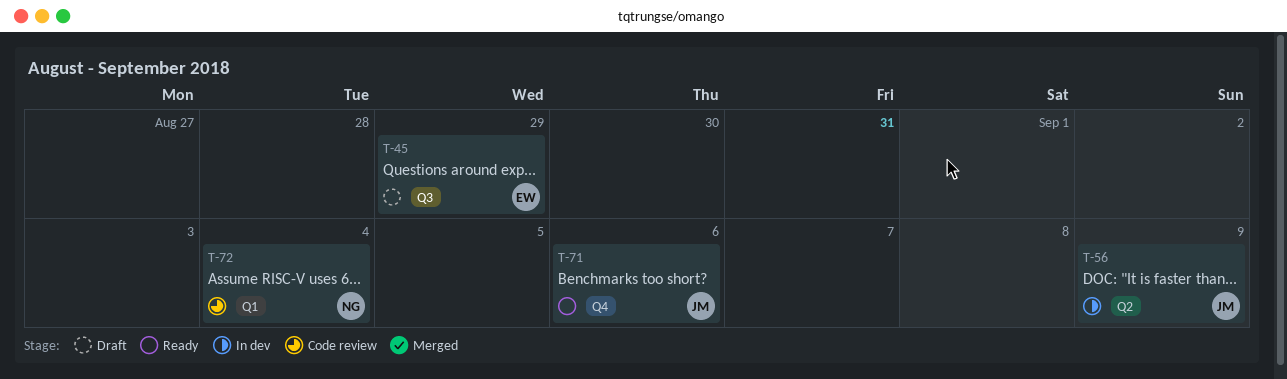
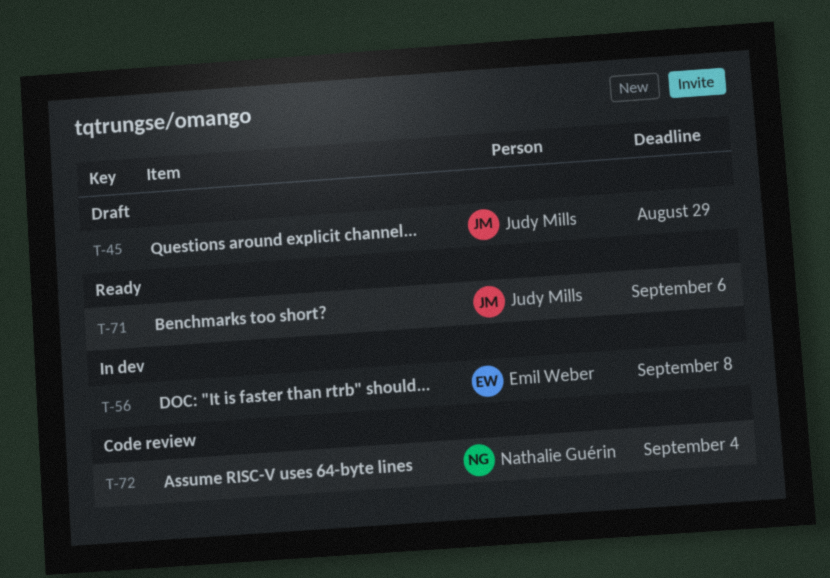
T-45, owner: Emil Weber -> Judy Mills
T-56, owner: Judy Mills -> Emil Weber
T-56, due: Sep 9 -> Sep 8

